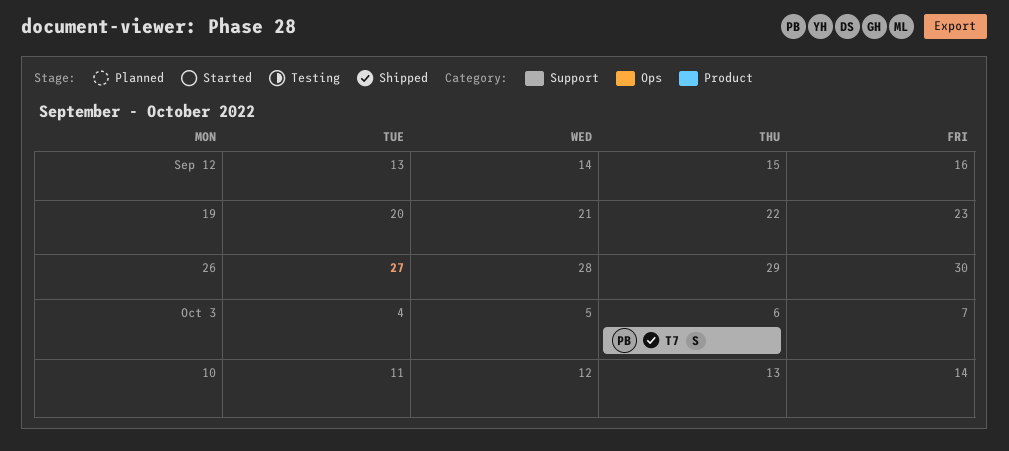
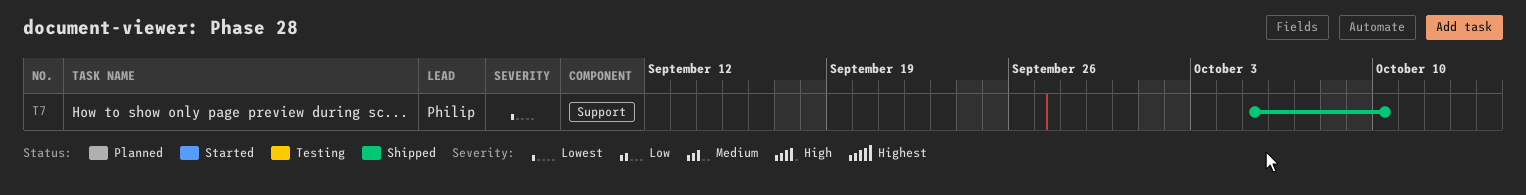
T7, start: Oct 6 -> Oct 5
T7, due: Oct 6 -> Oct 10

